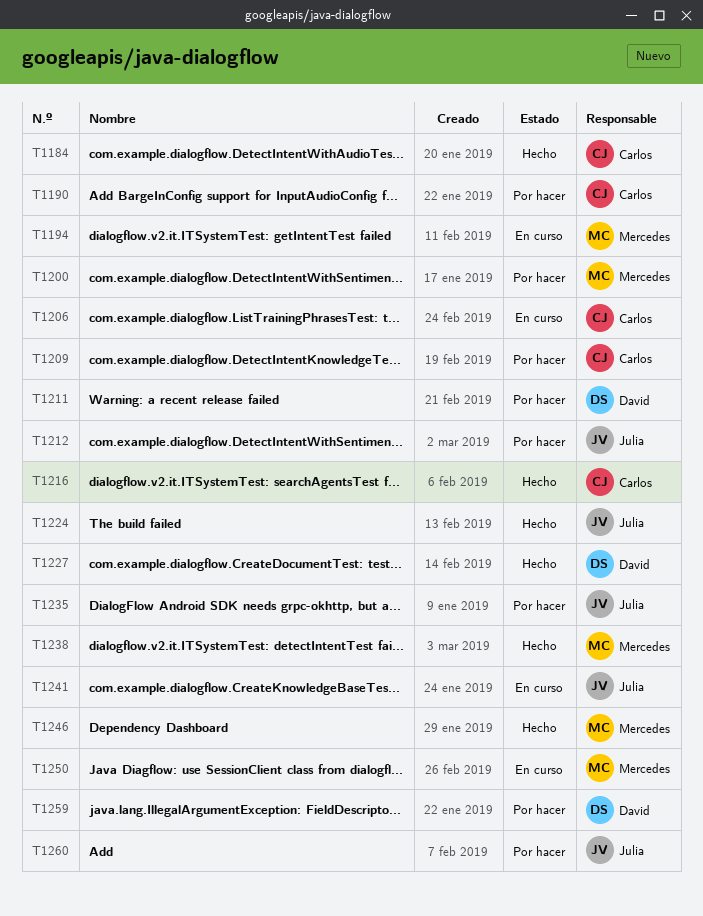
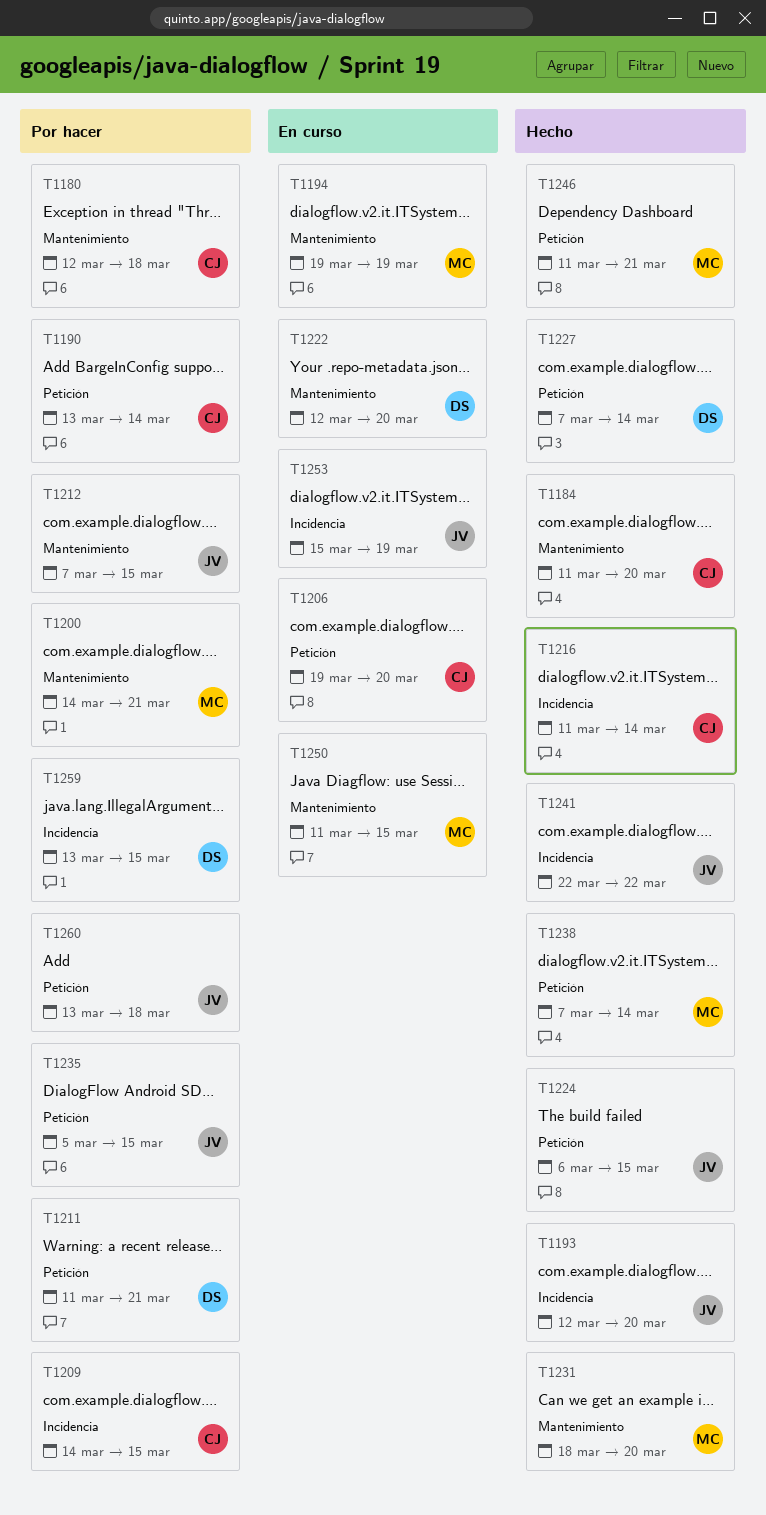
T1180: none -> present
T1193: none -> present
T1222: none -> present
T1231: none -> present
T1241, status: En curso -> Hecho
T1253: none -> present

